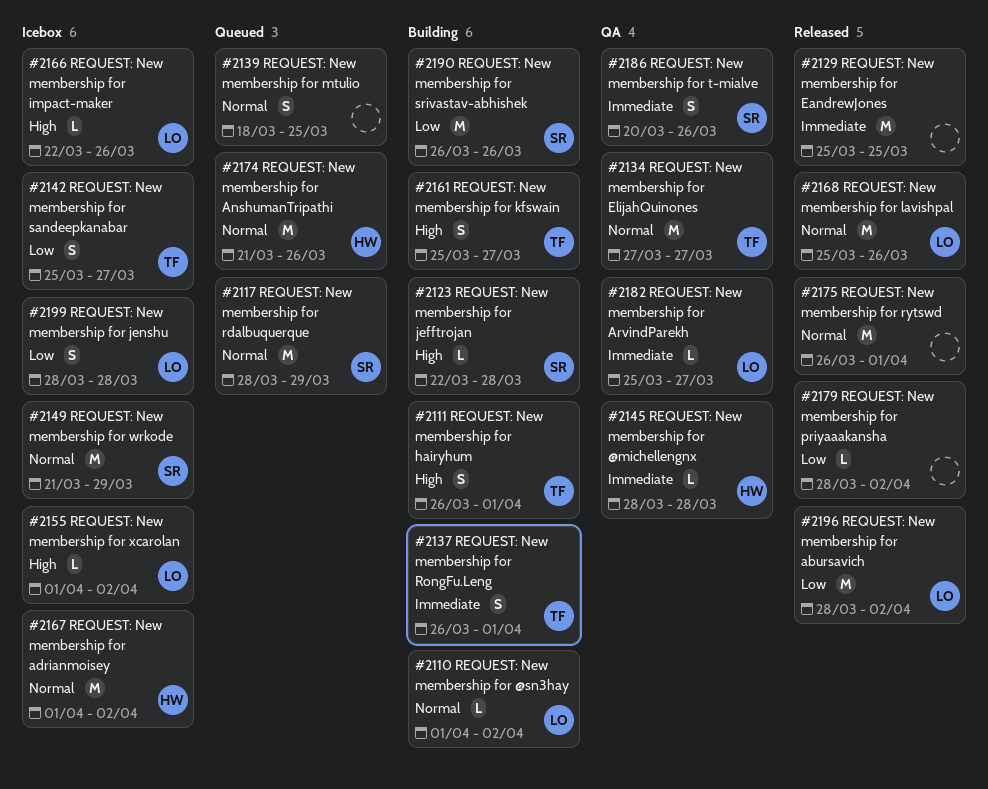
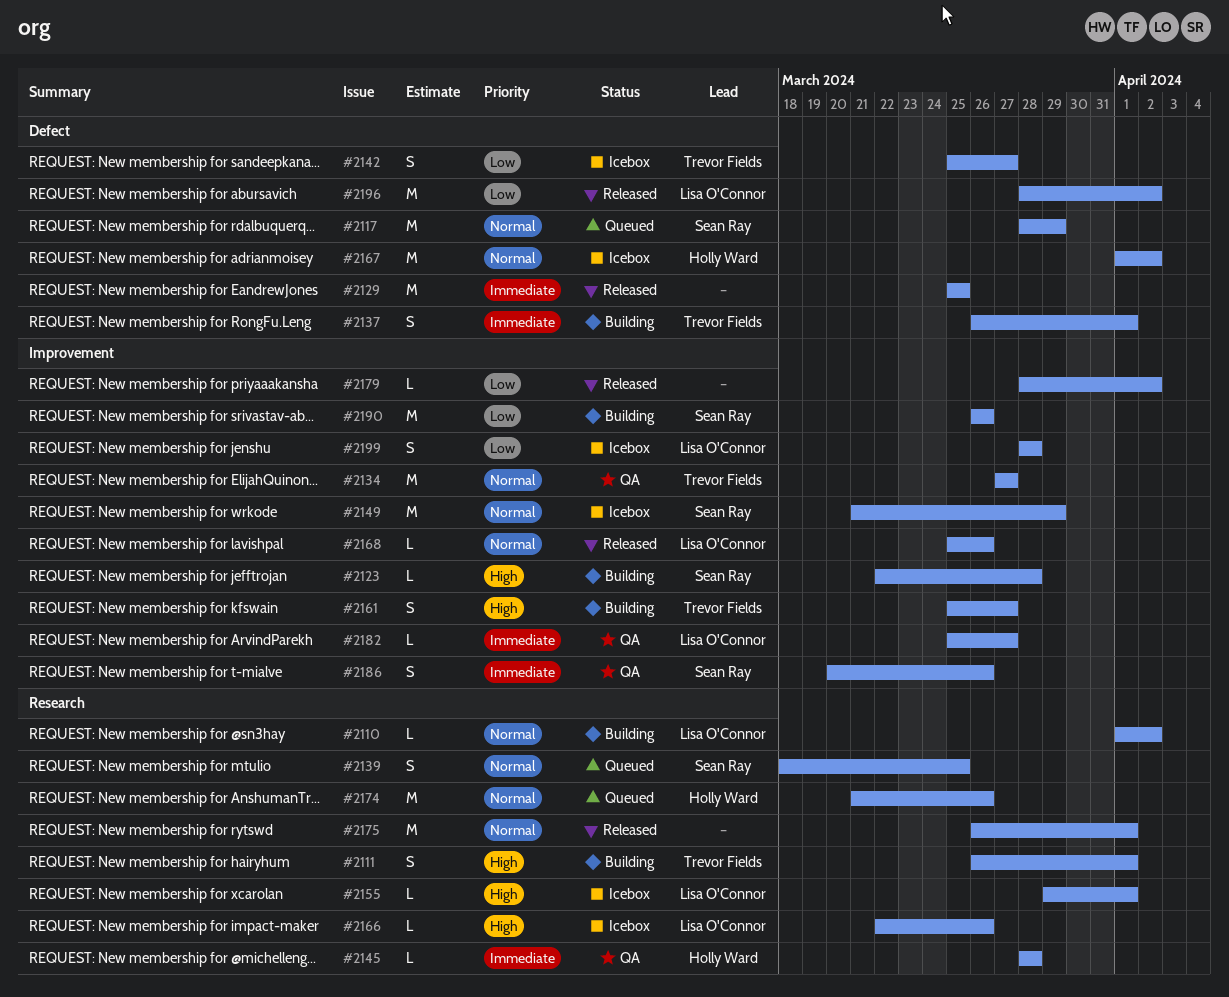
#2139, owner: none -> Sean Ray
#2155, start: Apr 1 -> Mar 29
#2155, due: Apr 2 -> Apr 1
#2168, estimate: M -> L

